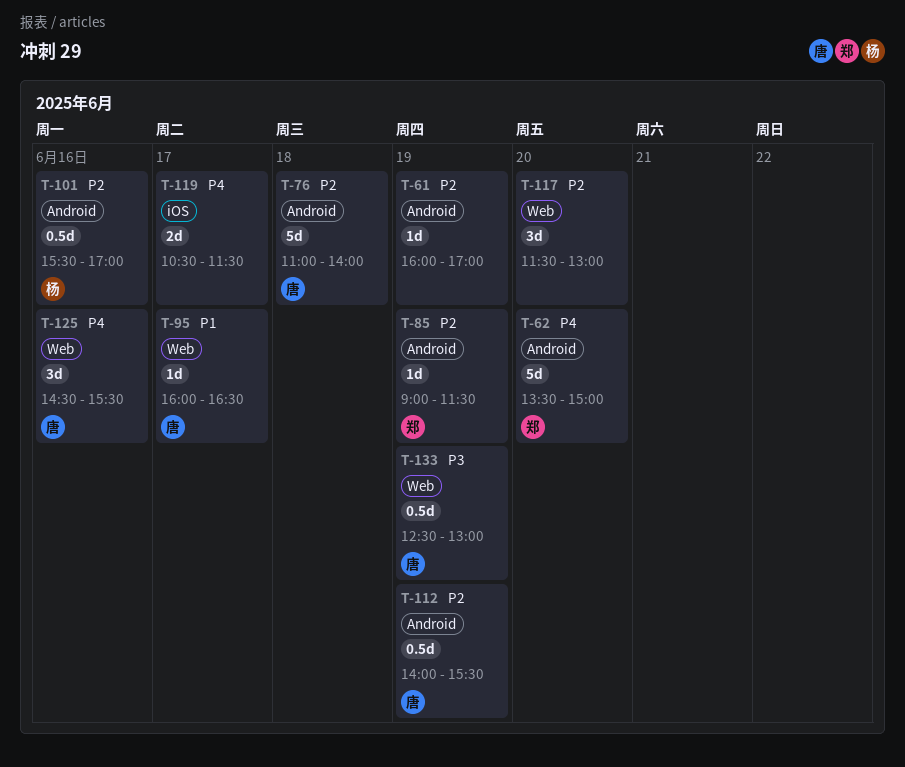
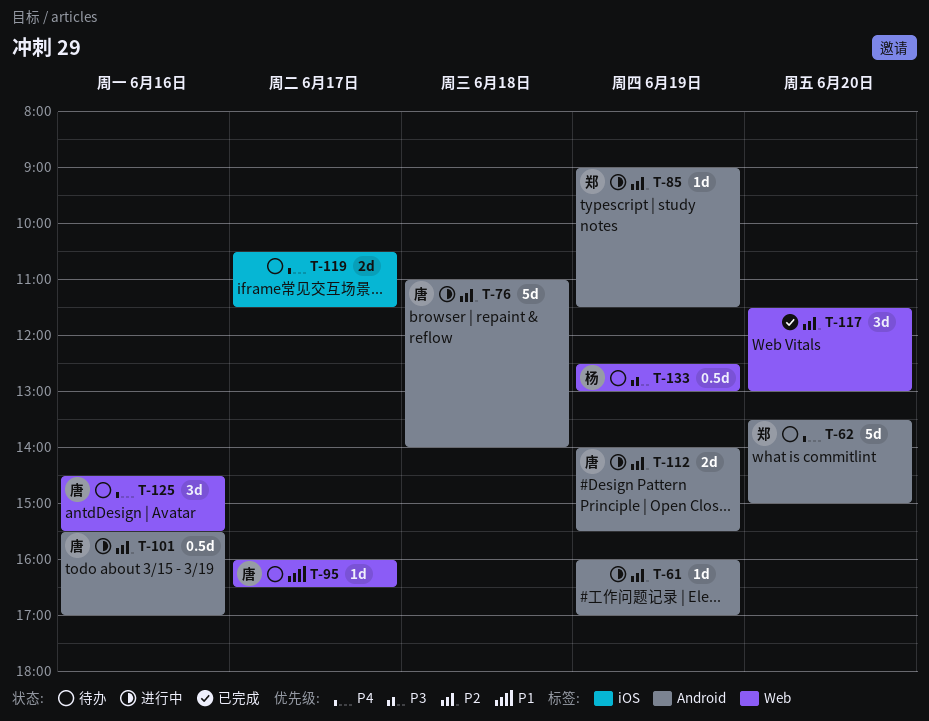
T-101, owner: 杨 -> 唐
T-112, estimate: 0.5d -> 2d
T-133, owner: 唐 -> 杨

